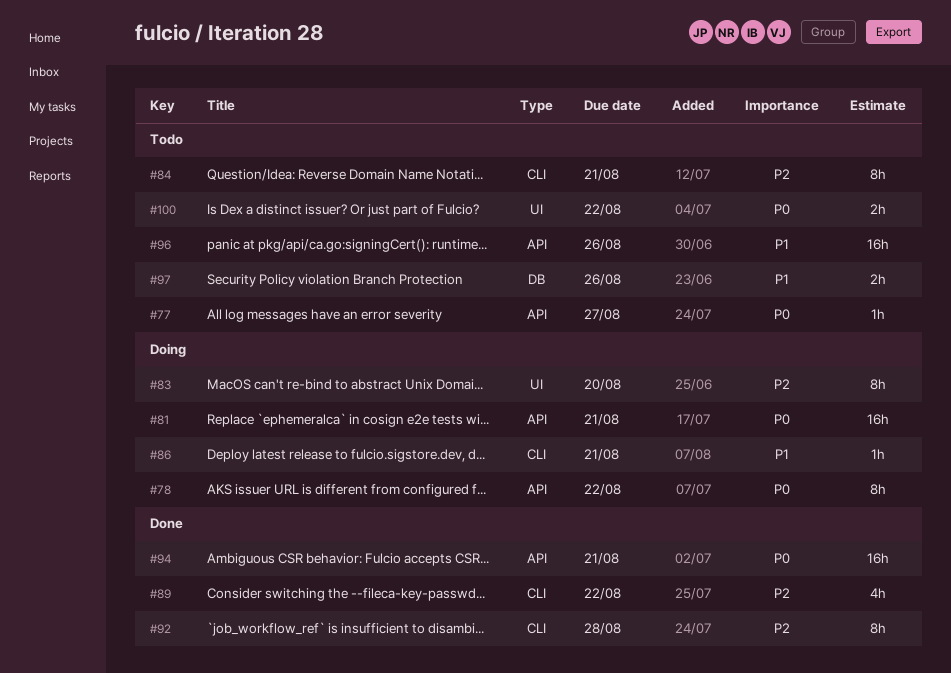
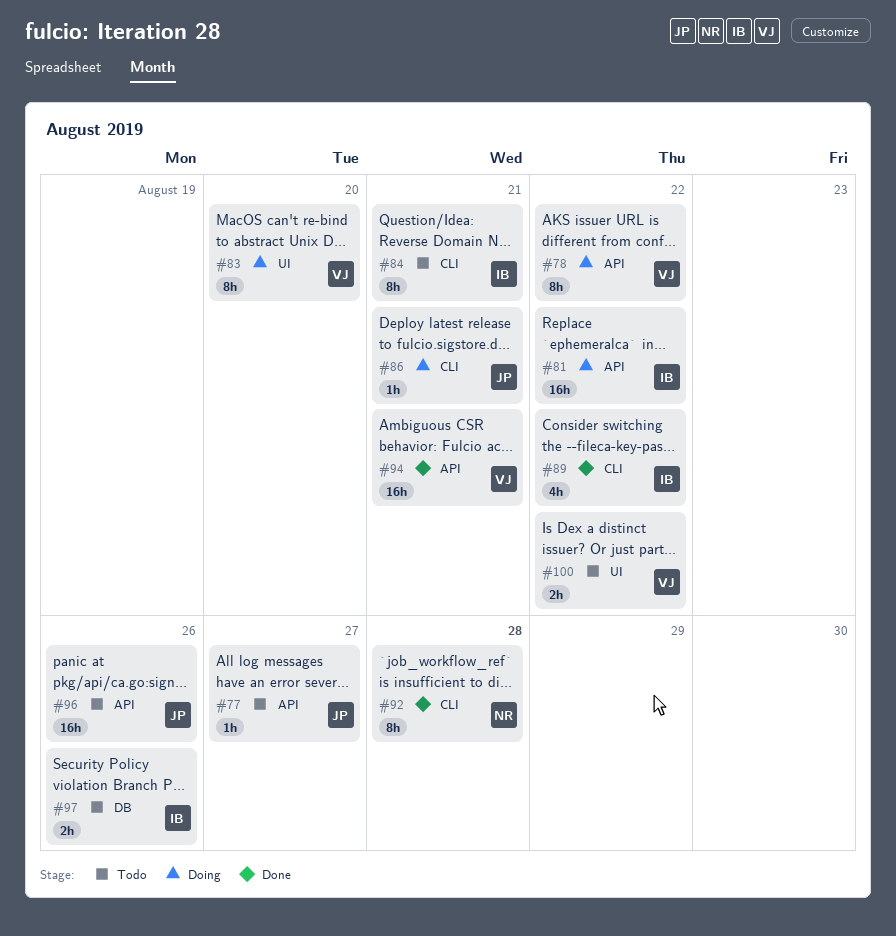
#81, due: Aug 21 -> Aug 22

